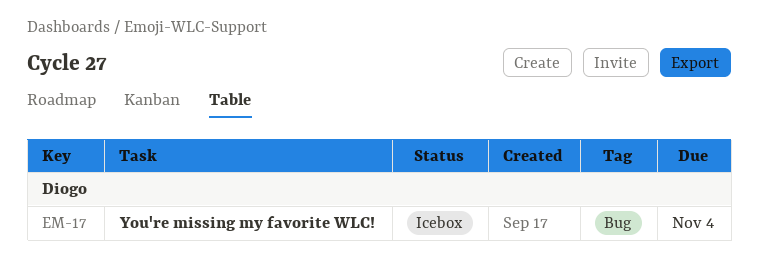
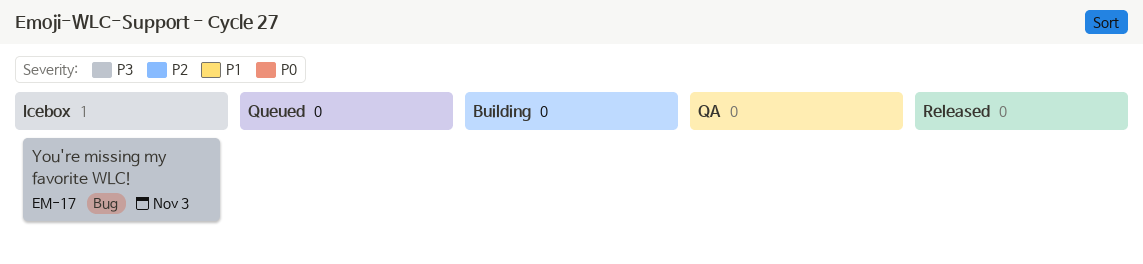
EM-17, due: Nov 4 -> Nov 3

